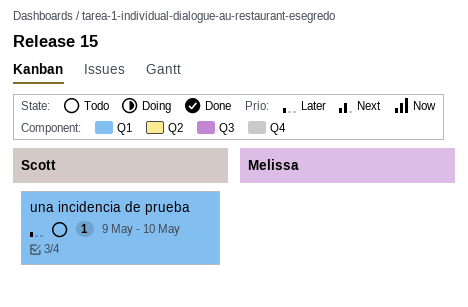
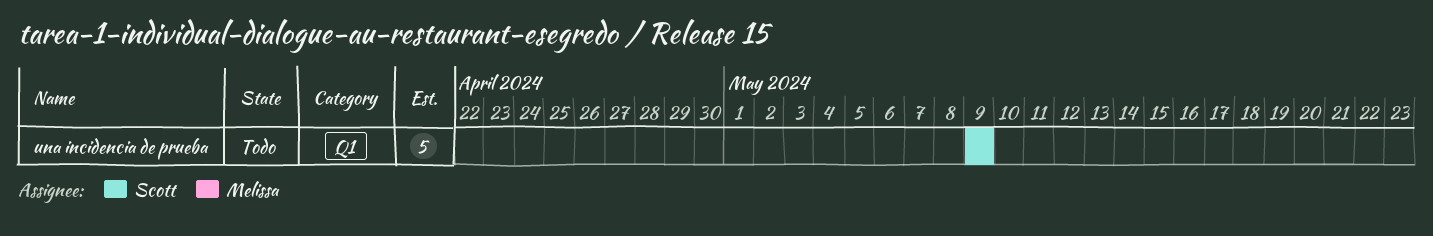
una incidencia de prueba, estimate: 1 -> 5
una incidencia de prueba, due: May 10 -> May 9

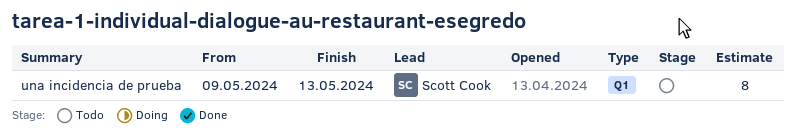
una incidencia de prueba, estimate: 5 -> 8
una incidencia de prueba, due: May 9 -> May 13

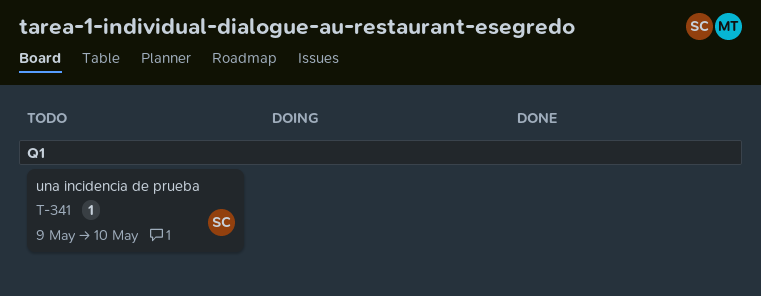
una incidencia de prueba, estimate: 8 -> 1
una incidencia de prueba, due: May 13 -> May 10

